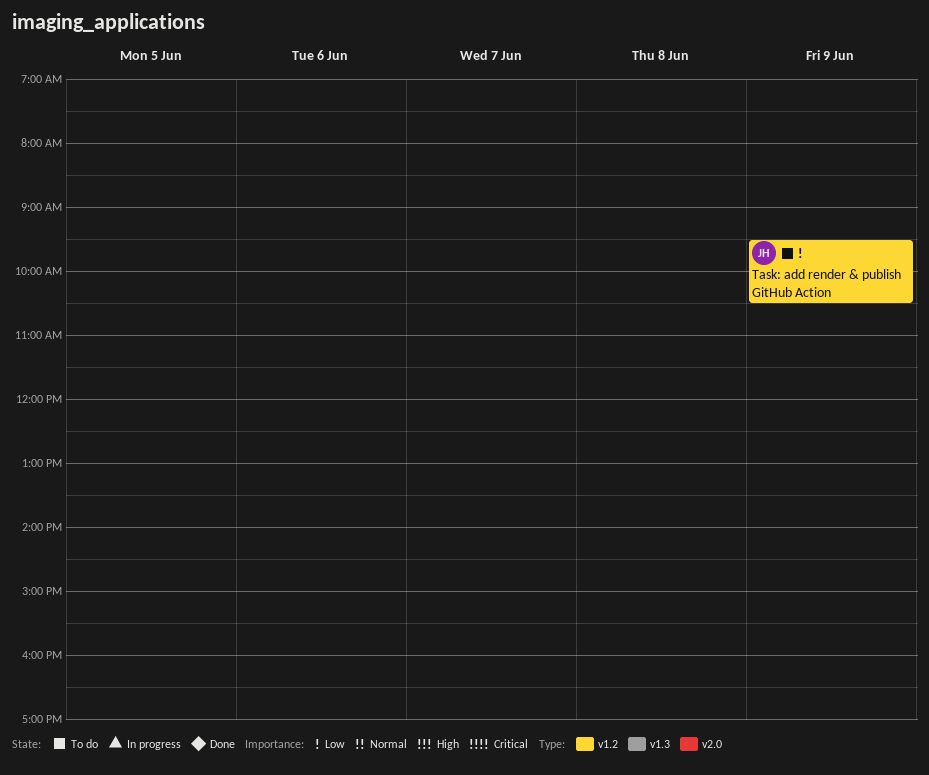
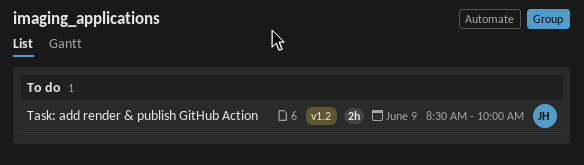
Task: add render & publish GitHub Action, begins: 09:30 -> 08:30
Task: add render & publish GitHub Action, ends: 10:30 -> 10:00

